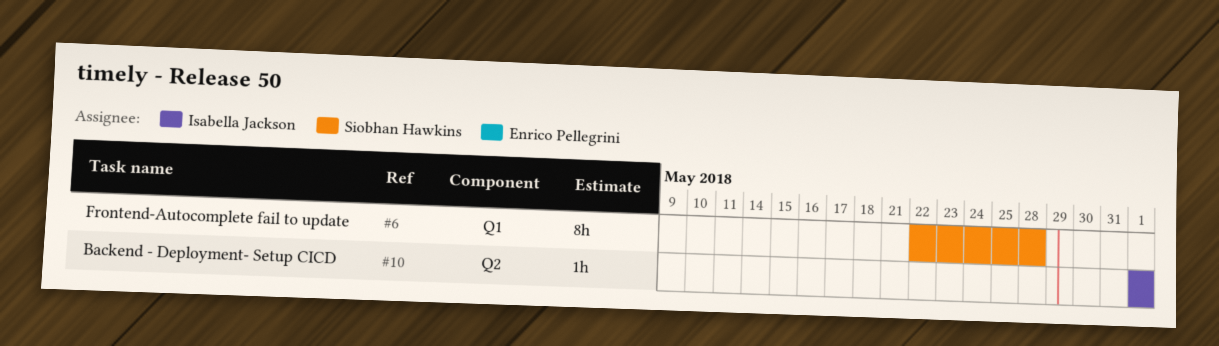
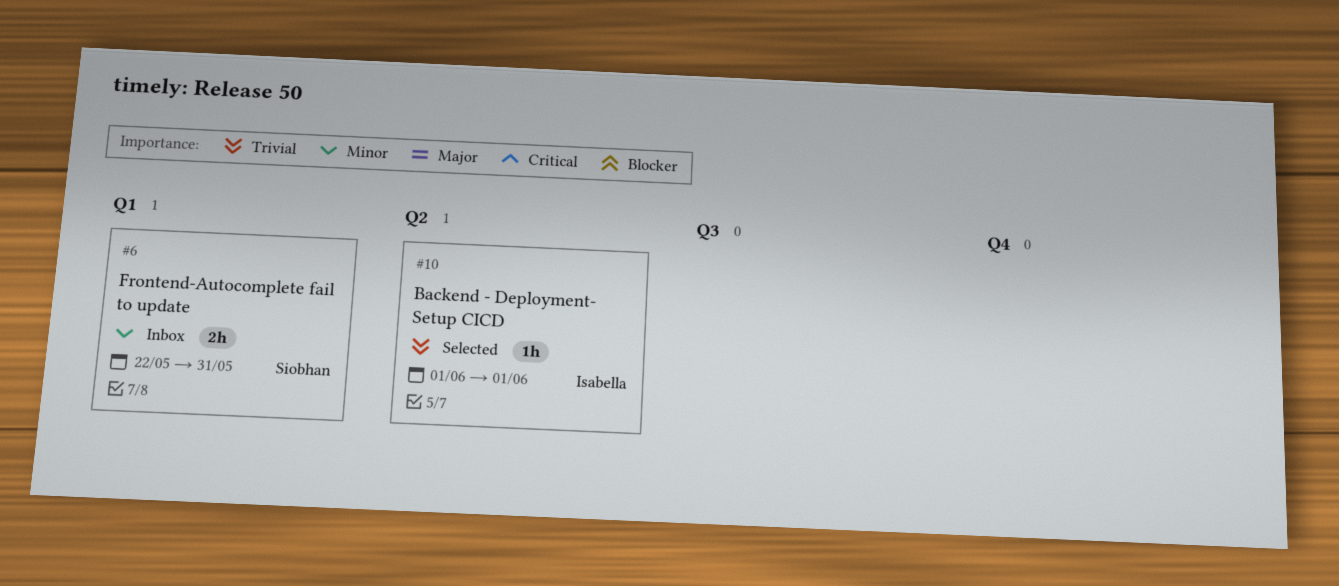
#6, estimate: 8h -> 2h
#6, due: May 28 -> May 31

